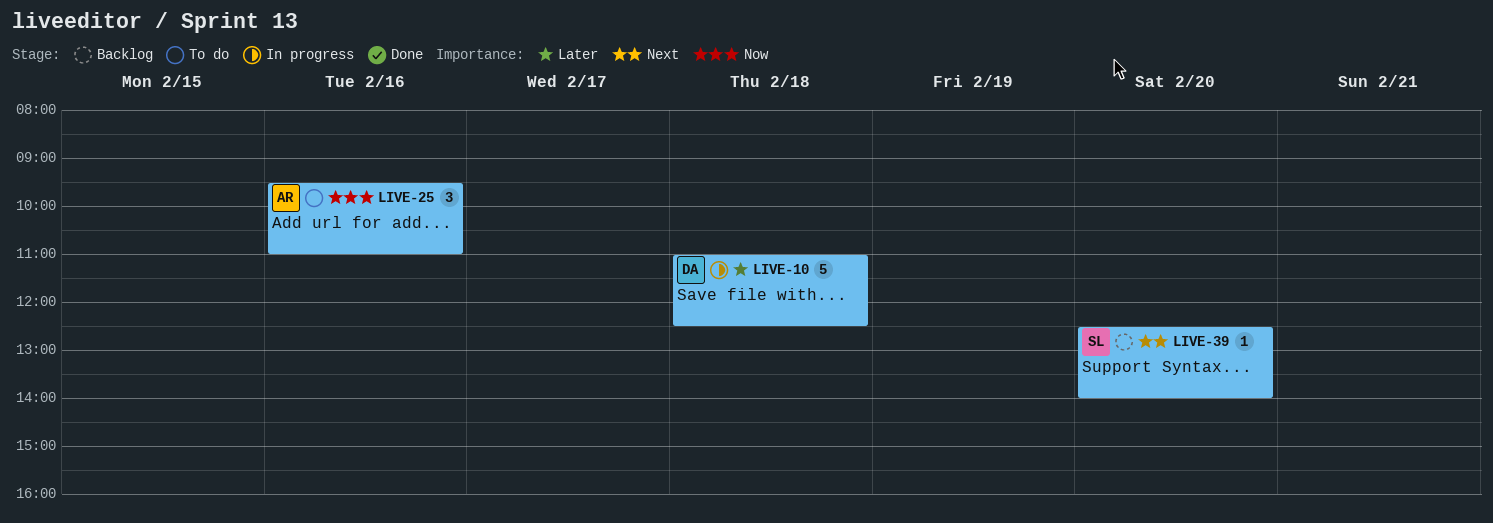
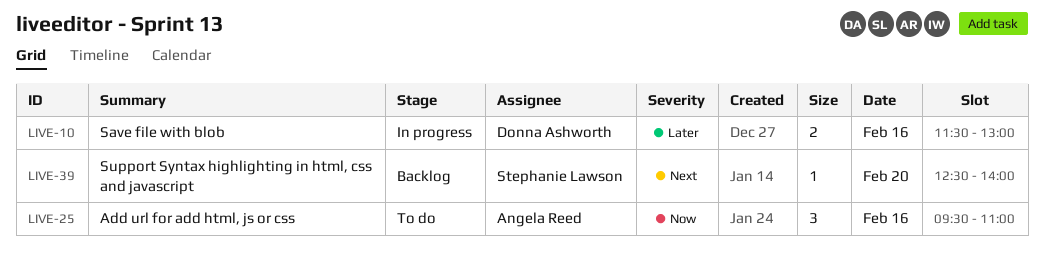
LIVE-10, estimate: 5 -> 2
LIVE-10, day: Feb 18 -> Feb 16
LIVE-10, begins: 11:00 -> 11:30
LIVE-10, ends: 12:30 -> 13:00

